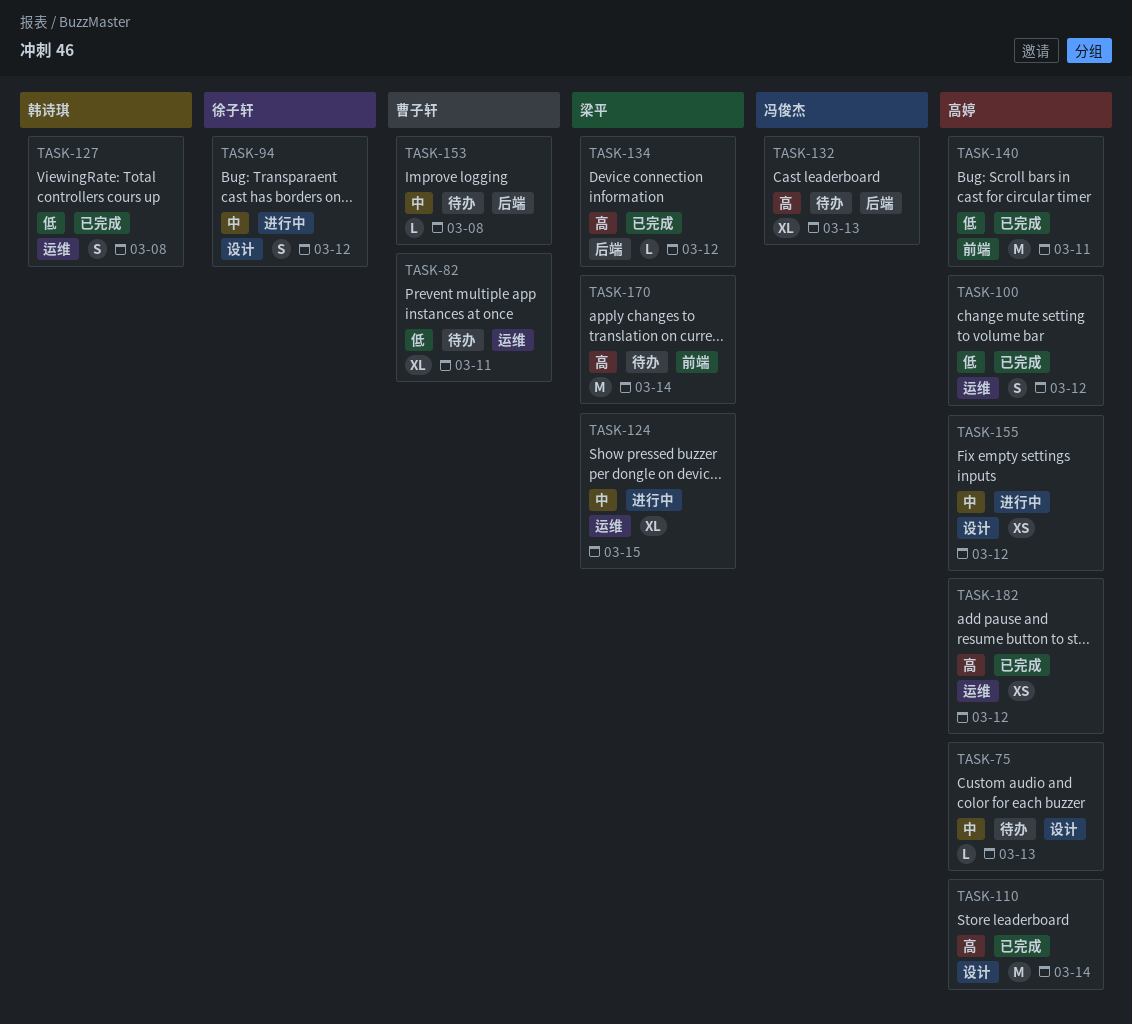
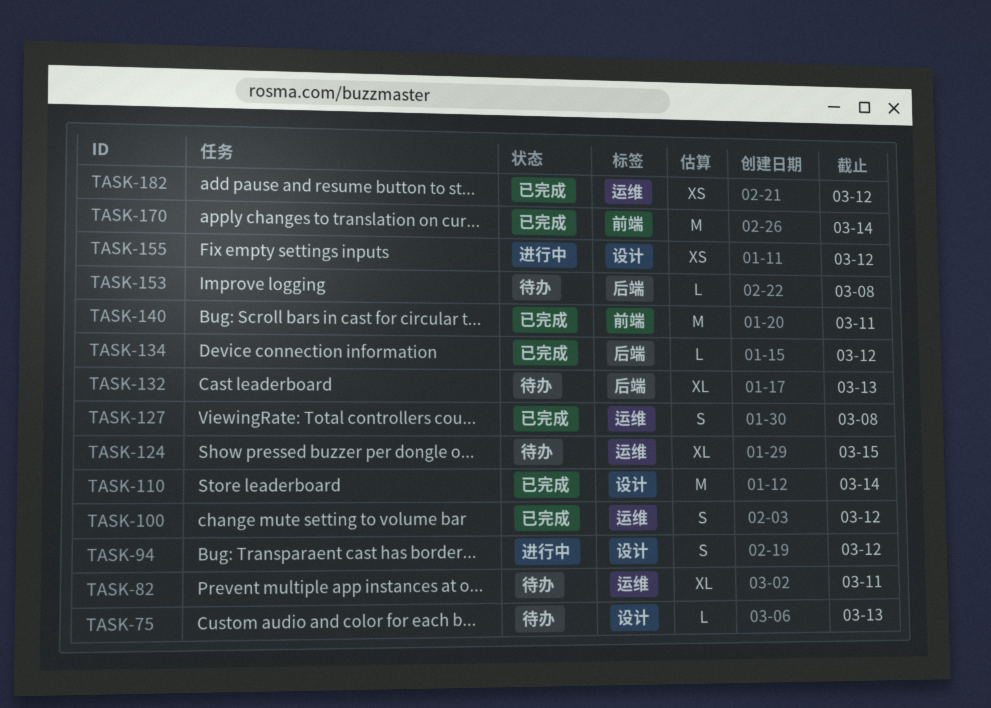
TASK-124, status: 进行中 -> 待办
TASK-170, status: 待办 -> 已完成

